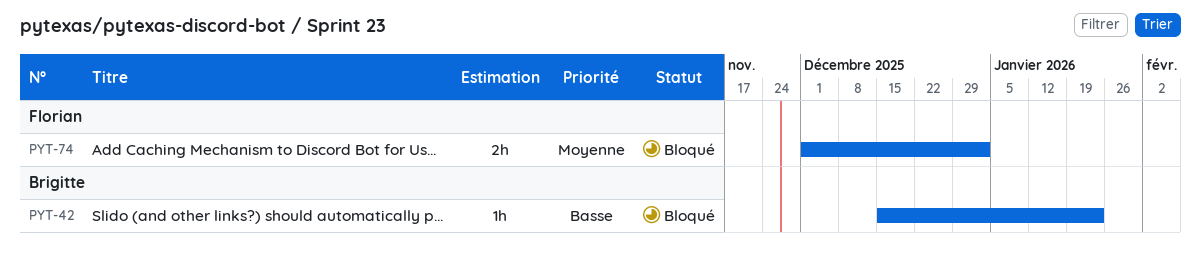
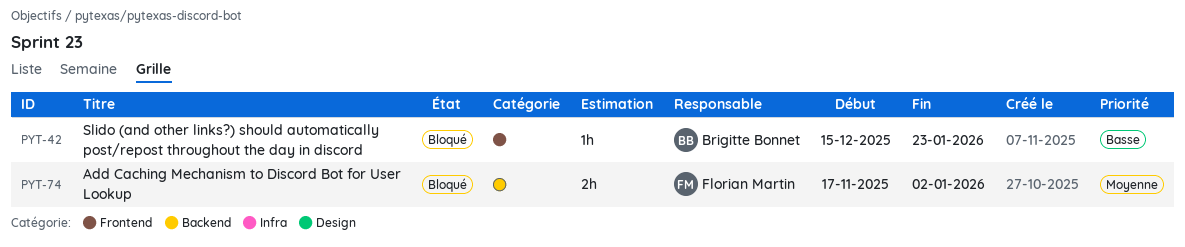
PYT-74, start: Dec 1 -> Nov 17

